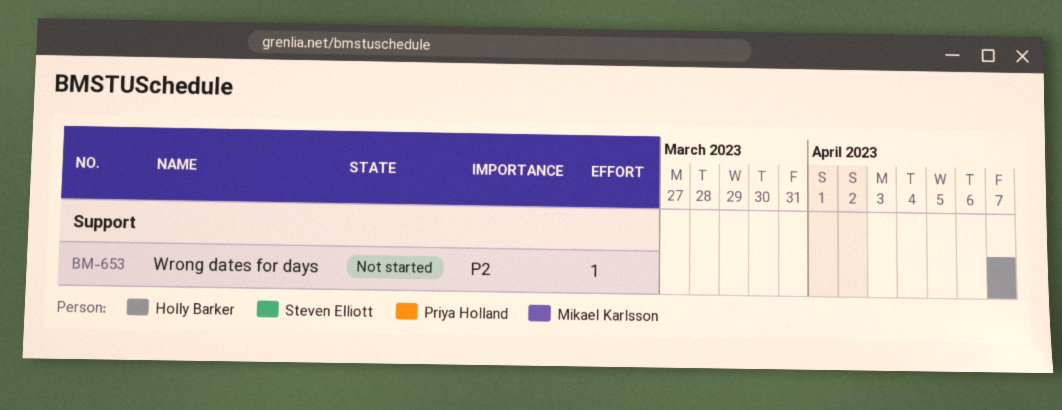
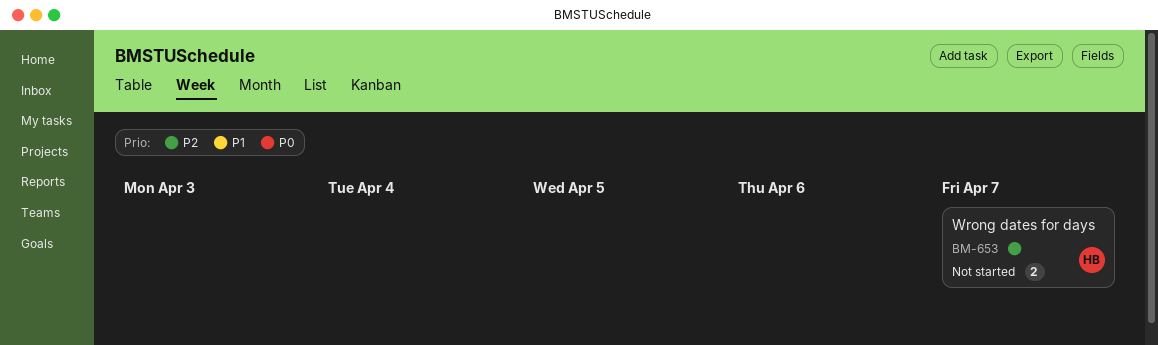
BM-653, estimate: 1 -> 2

